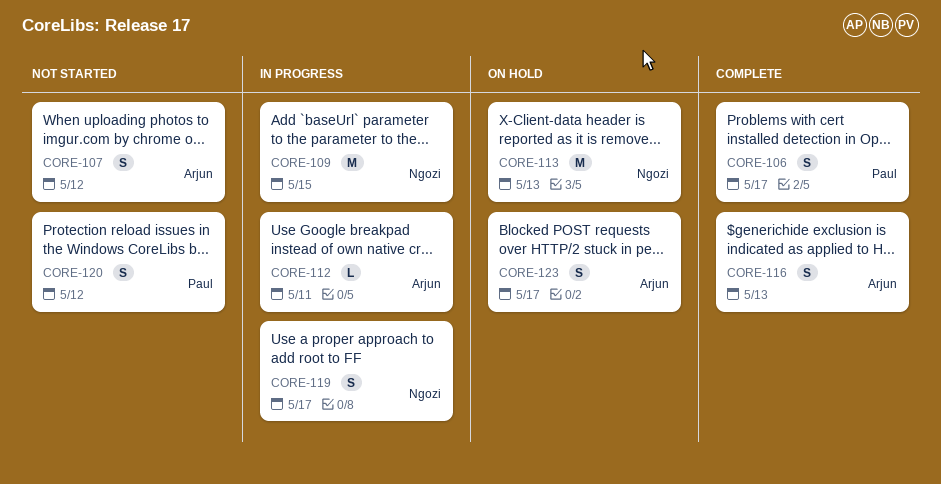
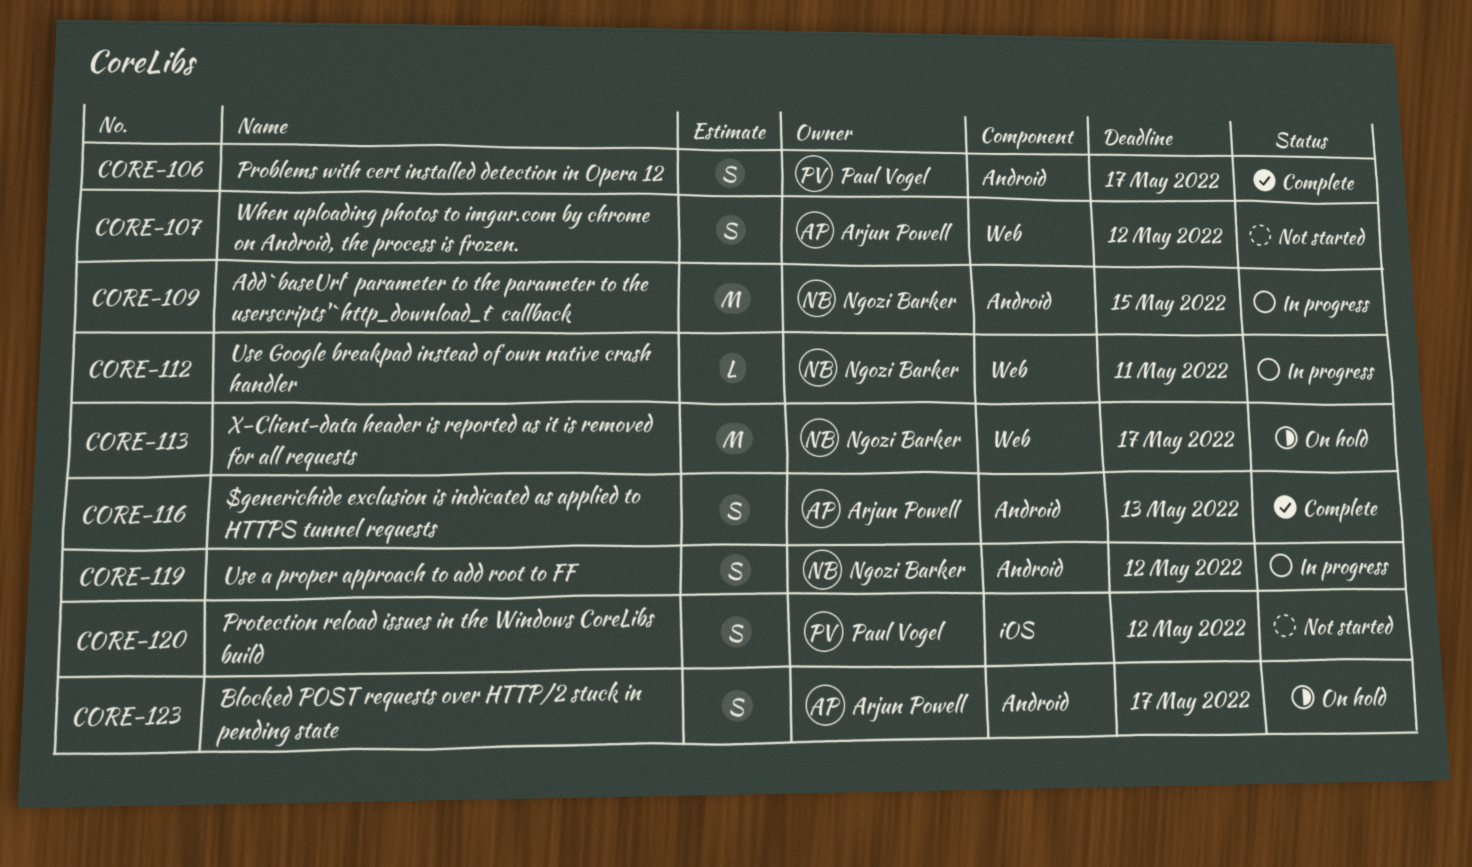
CORE-112, owner: Arjun Powell -> Ngozi Barker
CORE-113, due: May 13 -> May 17
CORE-119, due: May 17 -> May 12

